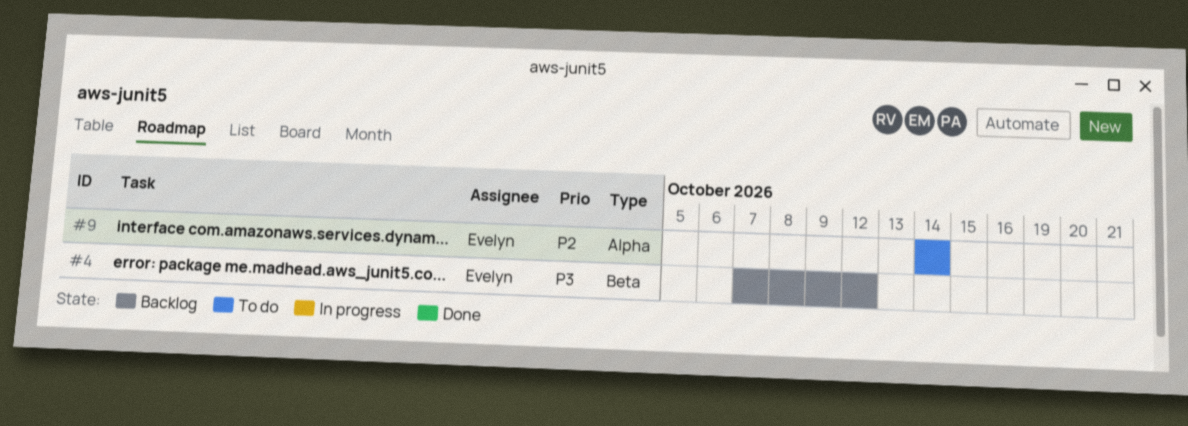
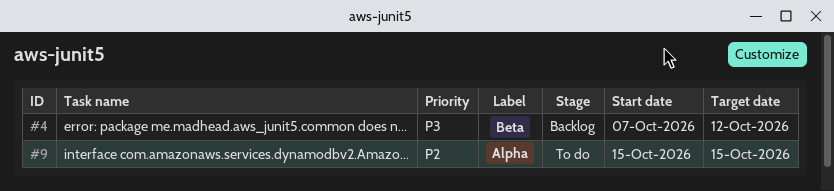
#9, start: Oct 14 -> Oct 15
#9, due: Oct 14 -> Oct 15

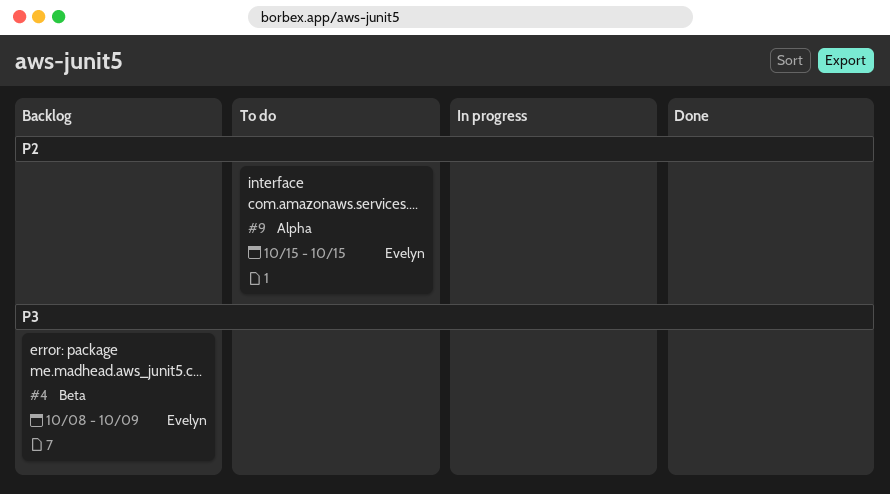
#4, start: Oct 7 -> Oct 8
#4, due: Oct 12 -> Oct 9

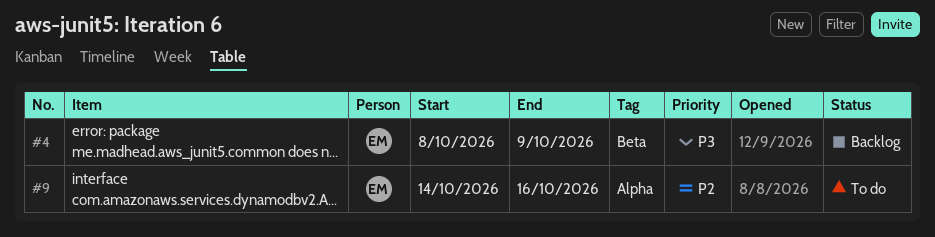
#9, start: Oct 15 -> Oct 14
#9, due: Oct 15 -> Oct 16

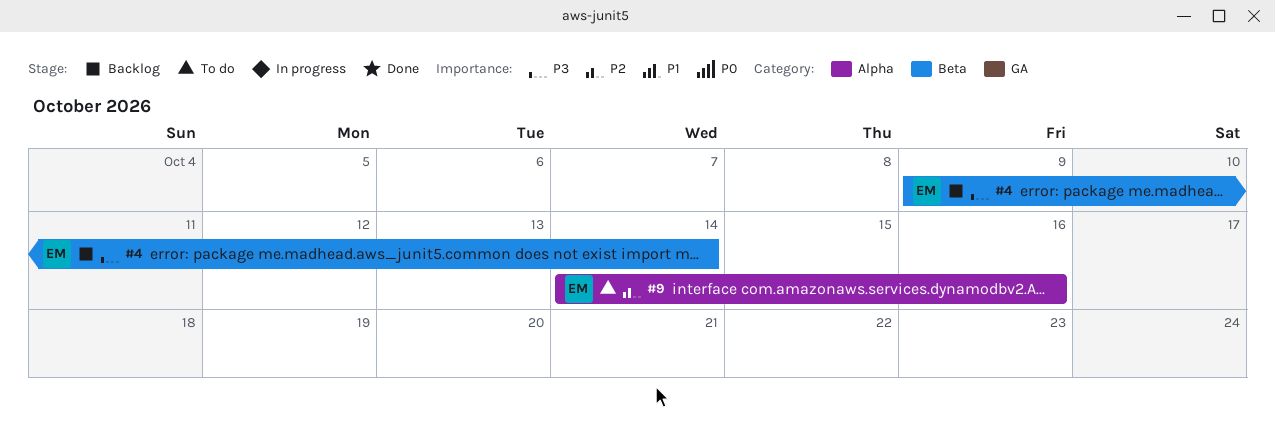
#4, start: Oct 8 -> Oct 9
#4, due: Oct 9 -> Oct 14

